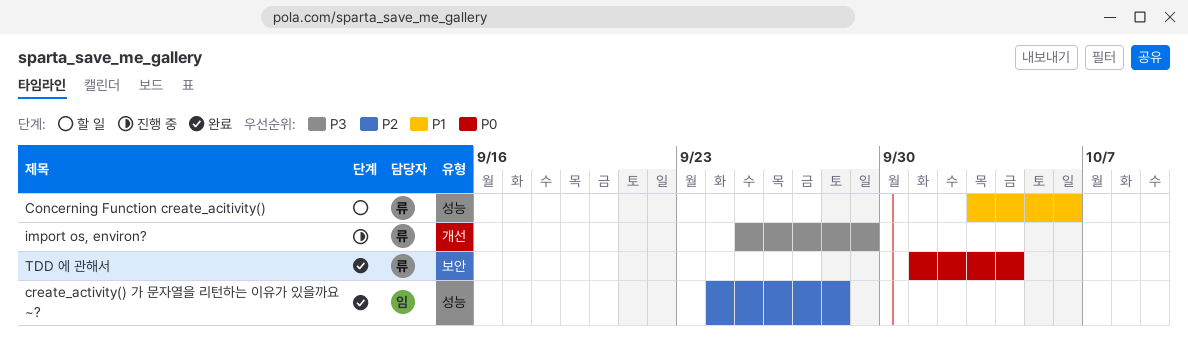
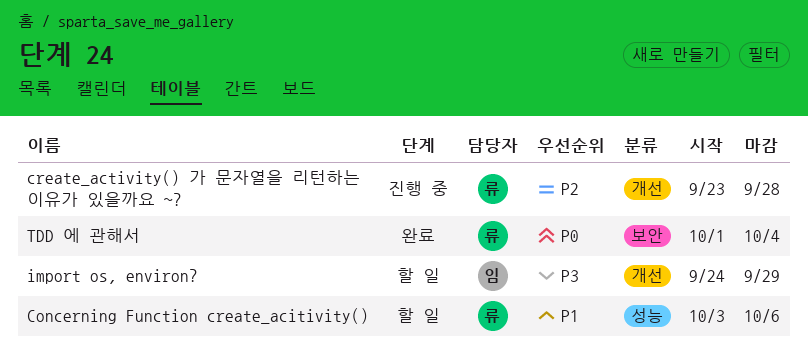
create_activity() 가 문자열을 리턴하는 이유가 있을까요 ~?, status: 완료 -> 진행 중
create_activity() 가 문자열을 리턴하는 이유가 있을까요 ~?, owner: 임 -> 류
create_activity() 가 문자열을 리턴하는 이유가 있을까요 ~?, label: 성능 -> 개선
create_activity() 가 문자열을 리턴하는 이유가 있을까요 ~?, start: Sep 24 -> Sep 23
import os, environ?, status: 진행 중 -> 할 일
import os, environ?, owner: 류 -> 임
import os, environ?, start: Sep 25 -> Sep 24

